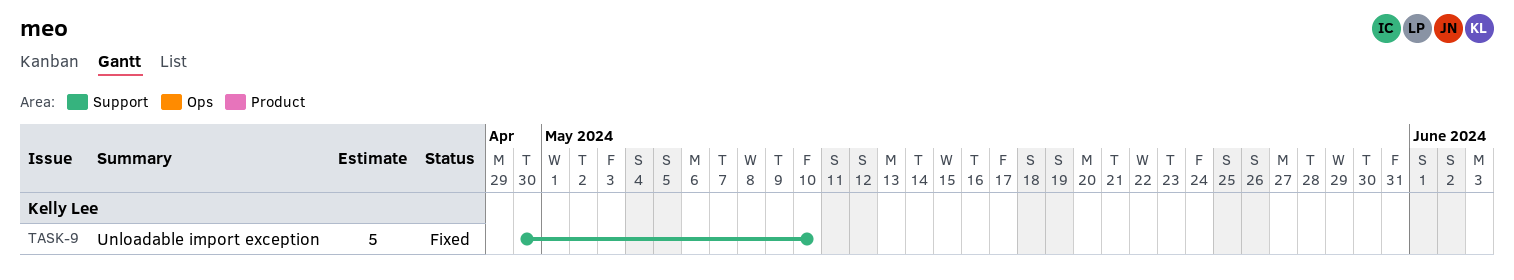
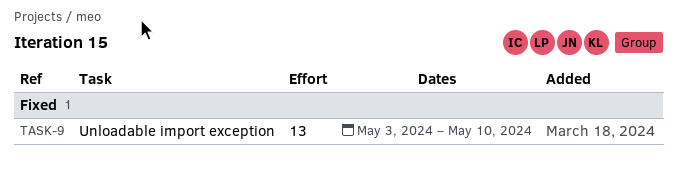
TASK-9, estimate: 5 -> 13
TASK-9, start: Apr 30 -> May 3

